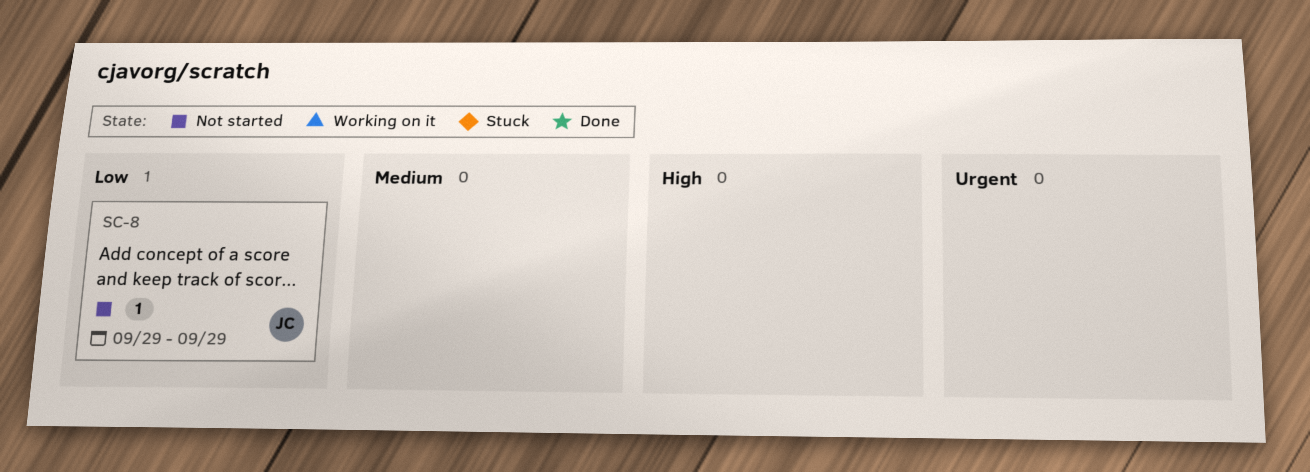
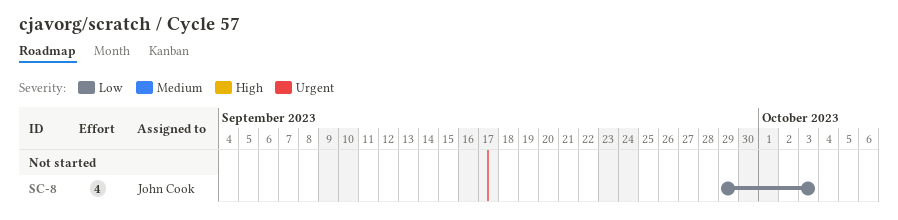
SC-8, estimate: 1 -> 4
SC-8, due: Sep 29 -> Oct 3

